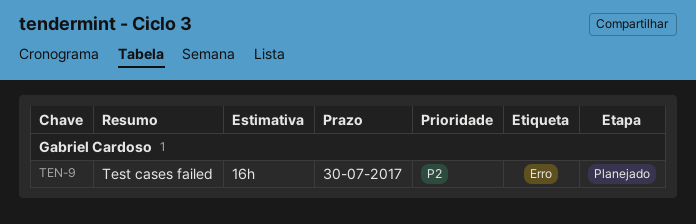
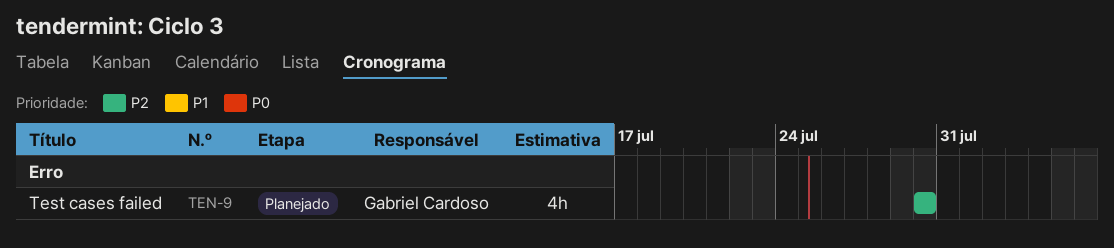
TEN-9, estimate: 16h -> 4h

